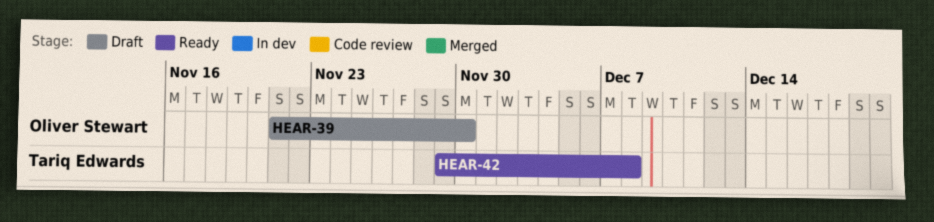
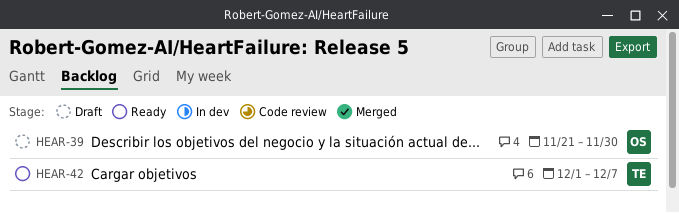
HEAR-42, start: Nov 29 -> Dec 1
HEAR-42, due: Dec 8 -> Dec 7

